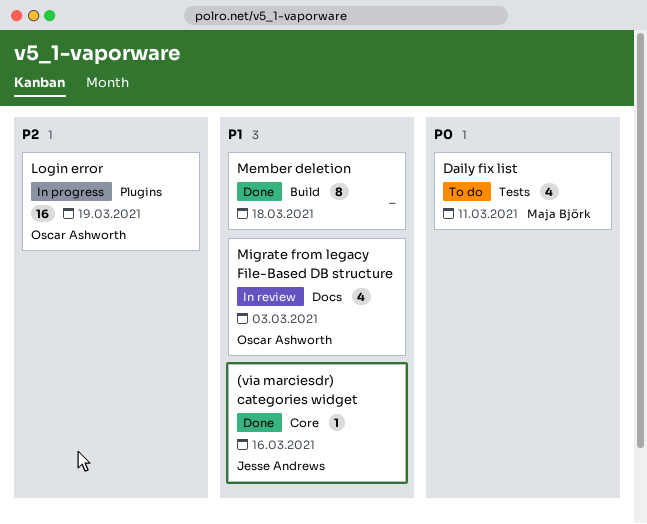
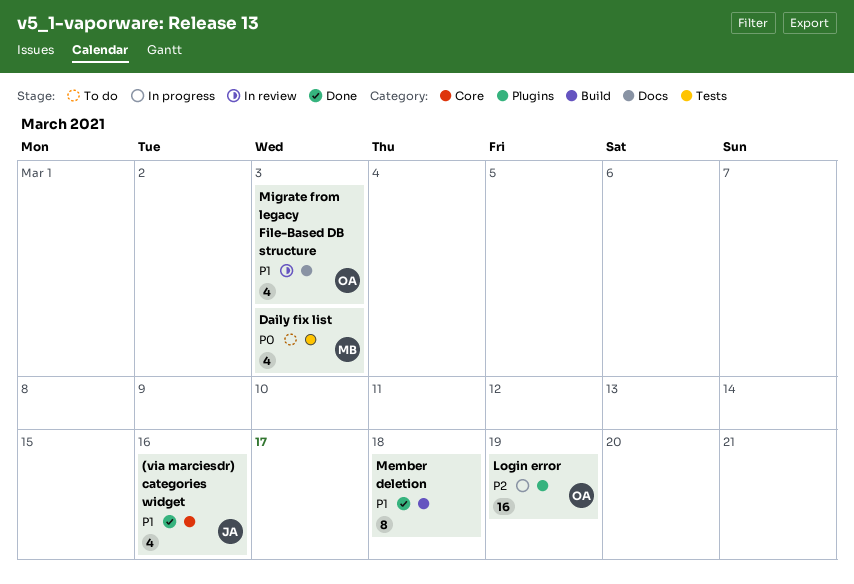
(via marciesdr) categories widget, estimate: 1 -> 4
Daily fix list, due: Mar 11 -> Mar 3

